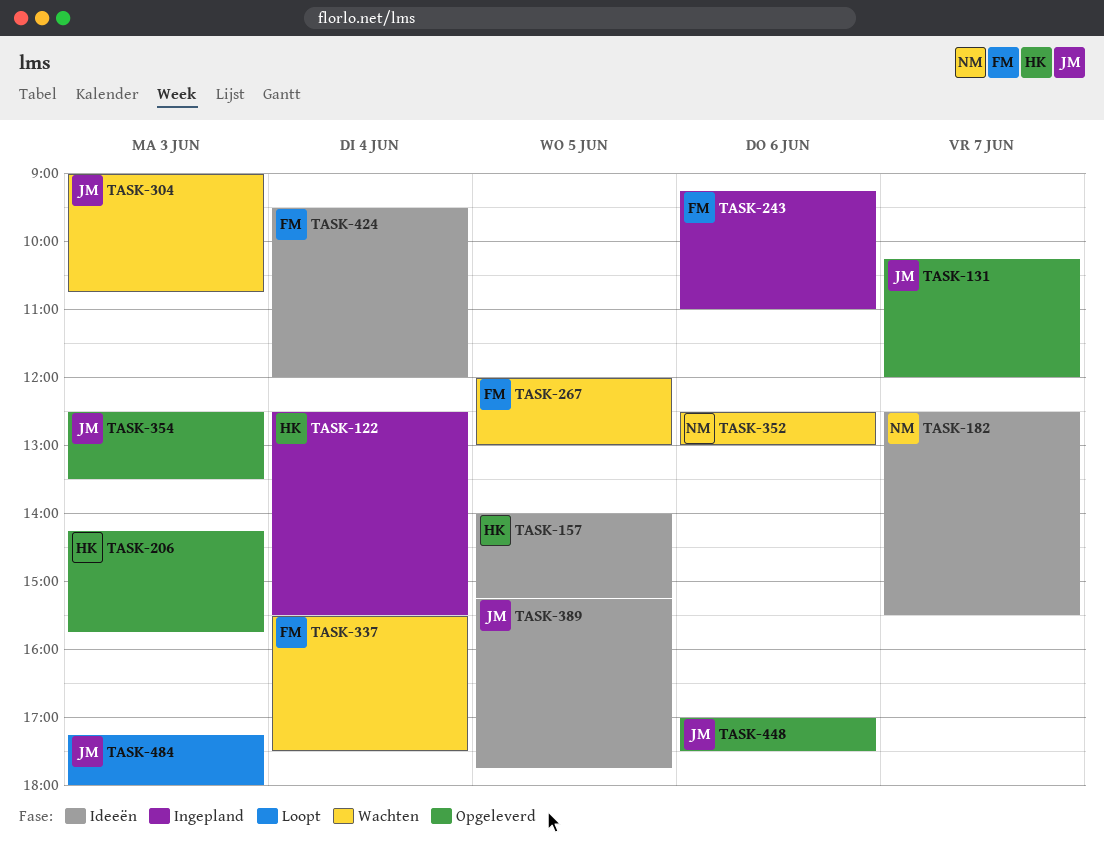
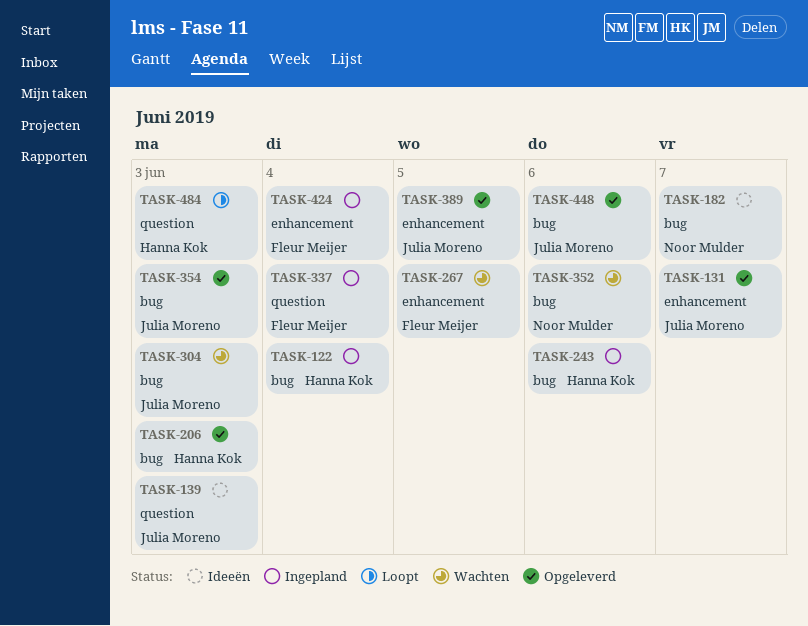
TASK-139: none -> present
TASK-157: present -> none
TASK-243, owner: Fleur Meijer -> Hanna Kok
TASK-337, status: Wachten -> Ingepland
TASK-389, status: Ideeën -> Opgeleverd
TASK-424, status: Ideeën -> Ingepland
TASK-484, owner: Julia Moreno -> Hanna Kok

